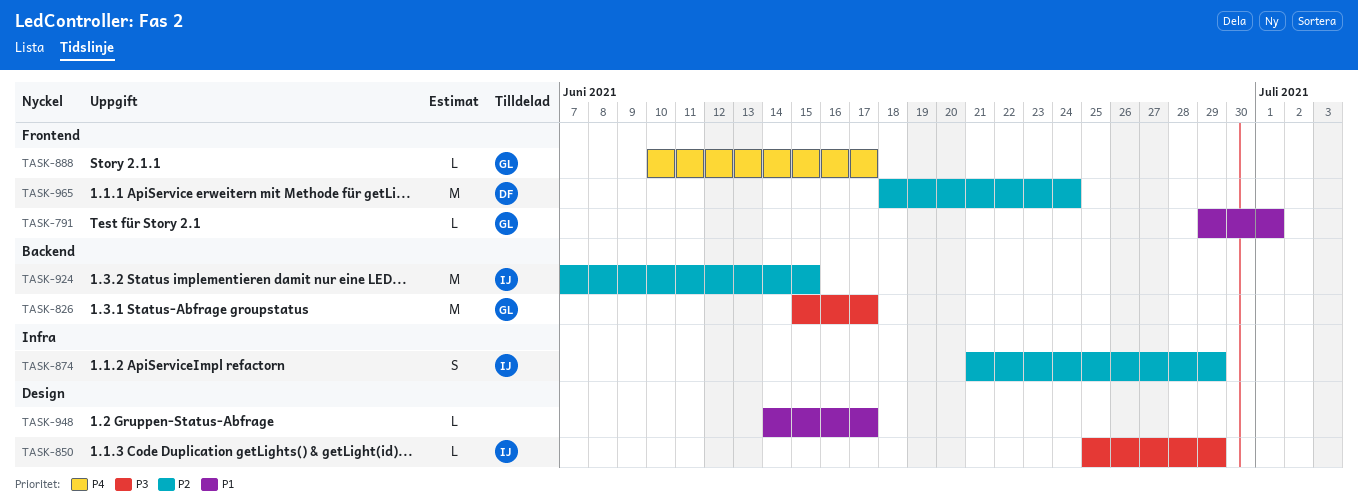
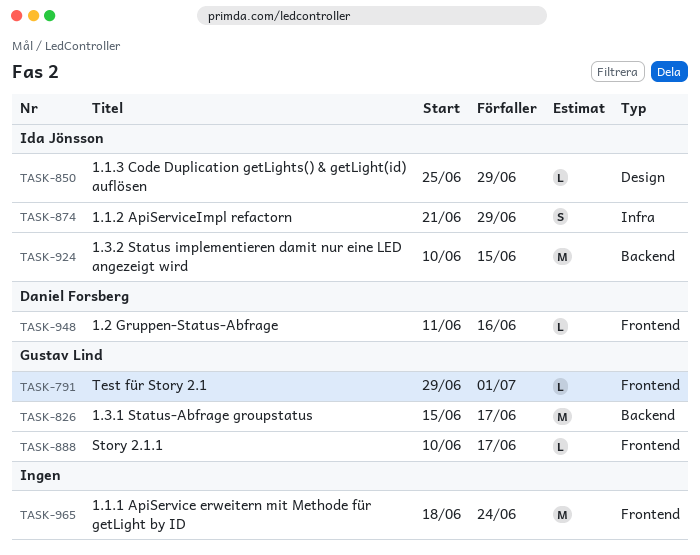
TASK-924, start: Jun 7 -> Jun 10
TASK-948, owner: none -> Daniel Forsberg
TASK-948, label: Design -> Frontend
TASK-948, start: Jun 14 -> Jun 11
TASK-948, due: Jun 17 -> Jun 16
TASK-965, owner: Daniel Forsberg -> none

